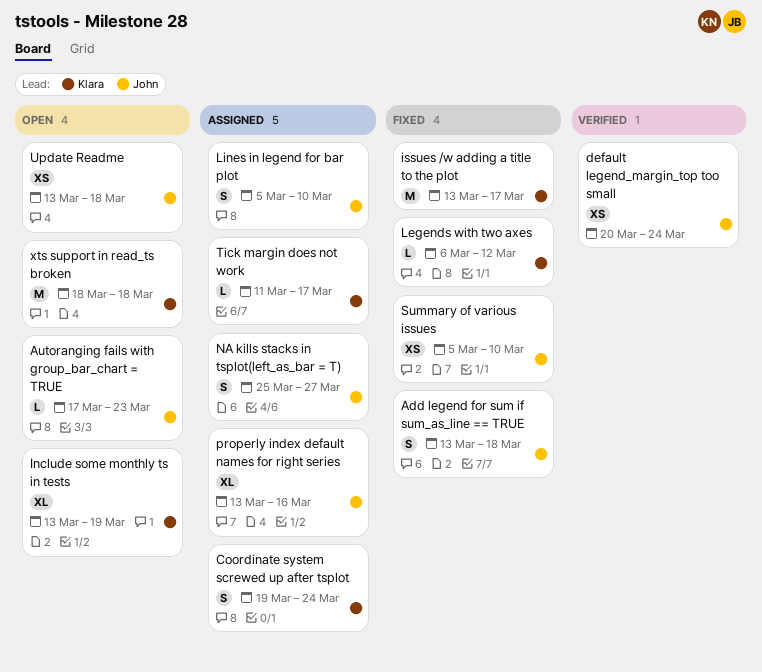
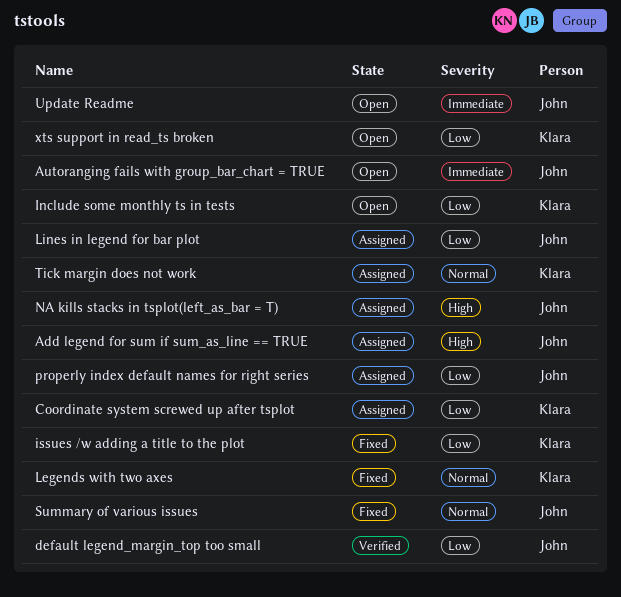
Add legend for sum if sum_as_line == TRUE, status: Fixed -> Assigned

